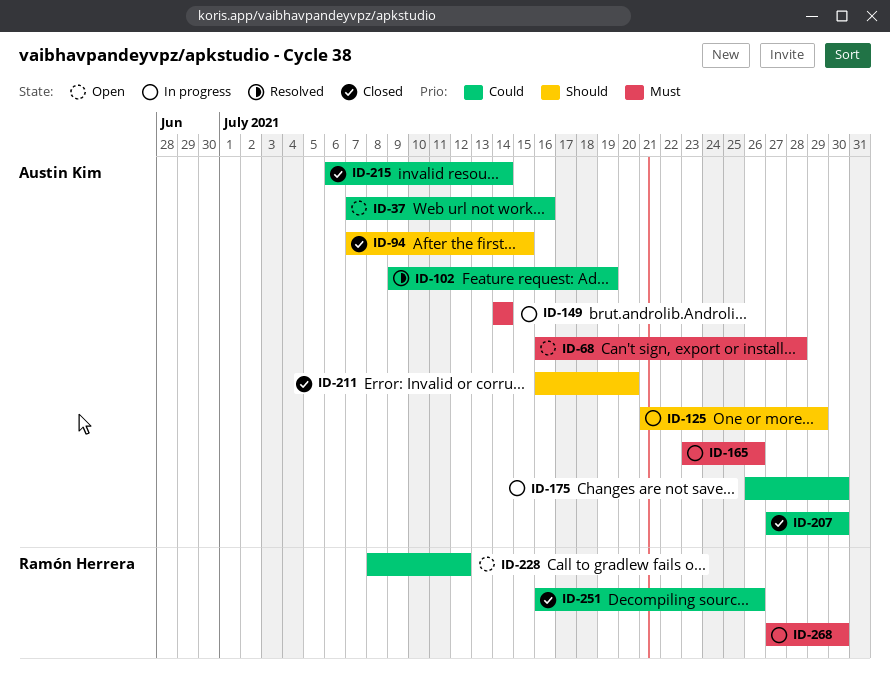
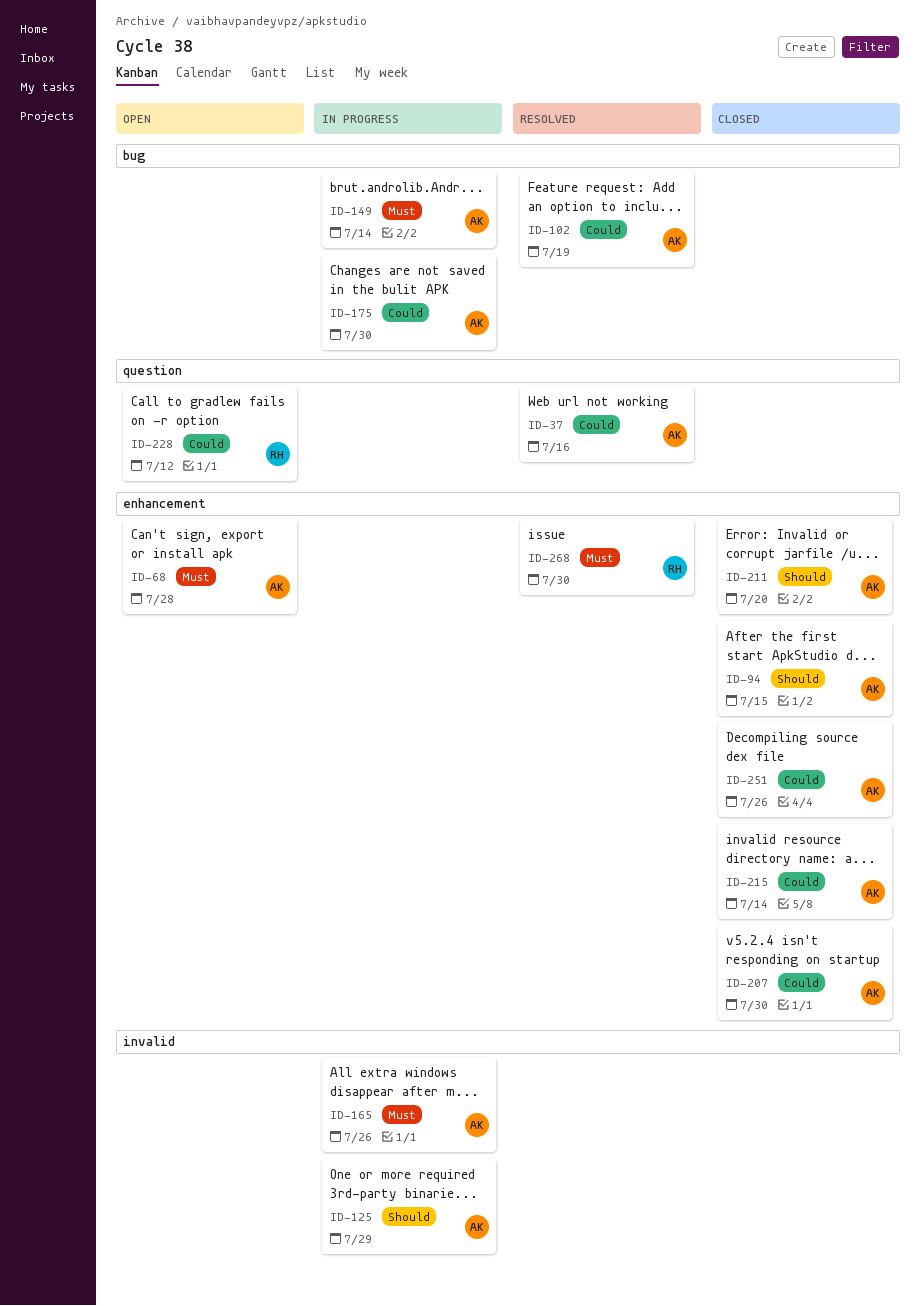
ID-37, status: Open -> Resolved
ID-251, owner: Ramón Herrera -> Austin Kim
ID-268, status: In progress -> Resolved

